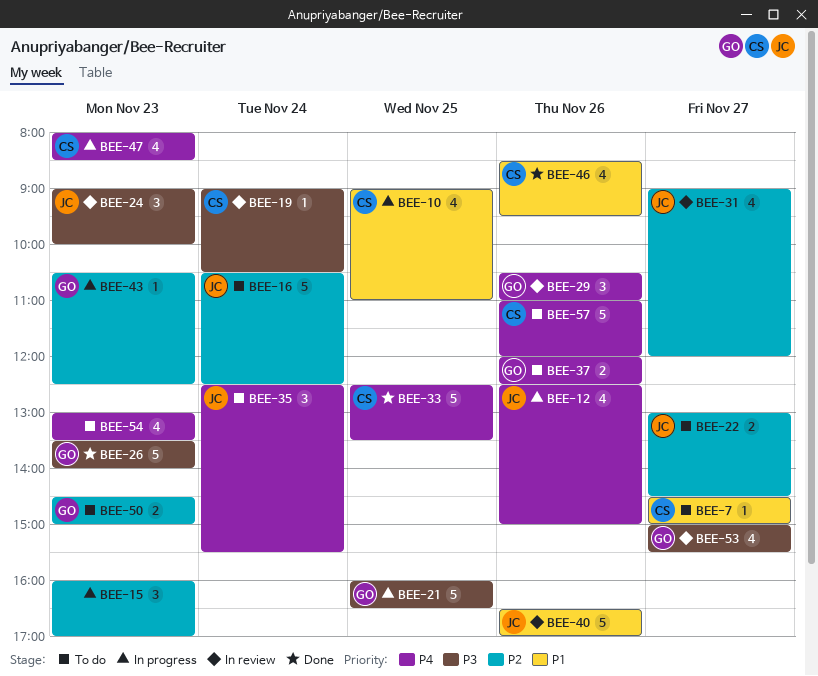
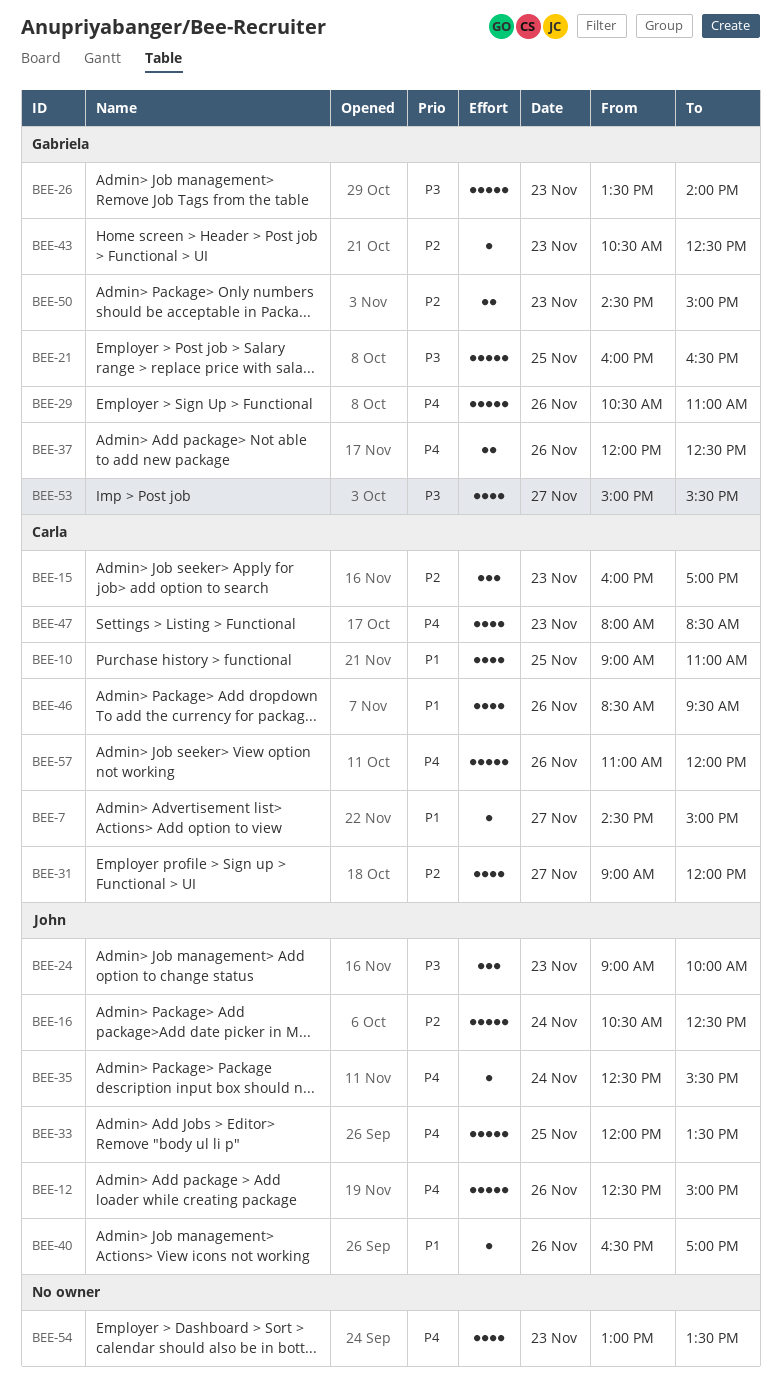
BEE-12, estimate: 4 -> 5
BEE-15, owner: none -> Carla
BEE-19: present -> none
BEE-22: present -> none
BEE-29, estimate: 3 -> 5
BEE-31, owner: John -> Carla
BEE-33, owner: Carla -> John
BEE-33, begins: 12:30 -> 12:00
BEE-35, estimate: 3 -> 1
BEE-40, estimate: 5 -> 1

